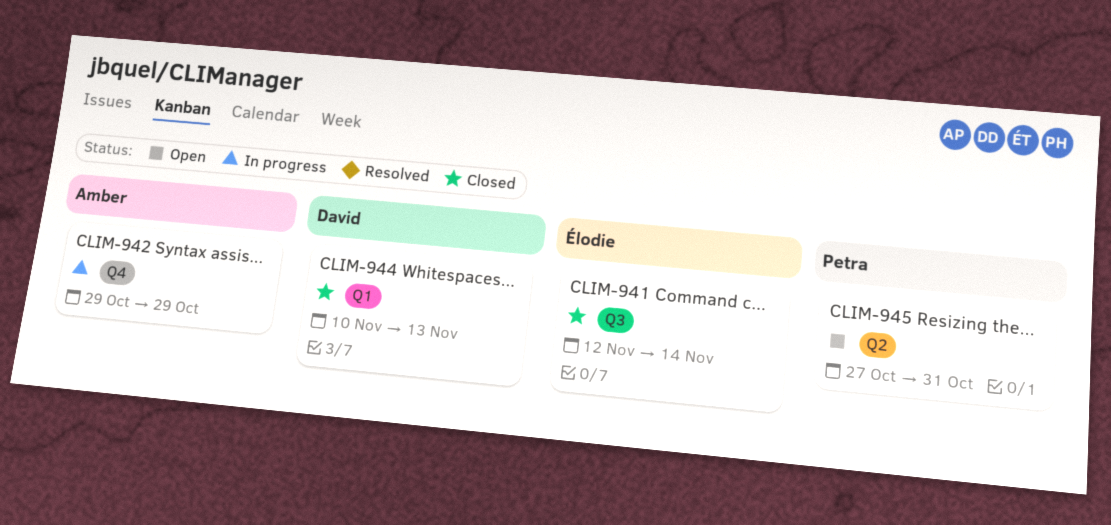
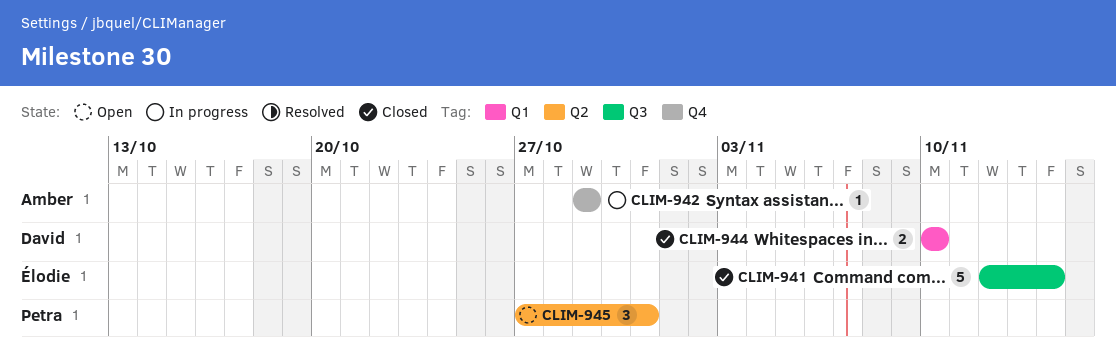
CLIM-944, due: Nov 13 -> Nov 10

